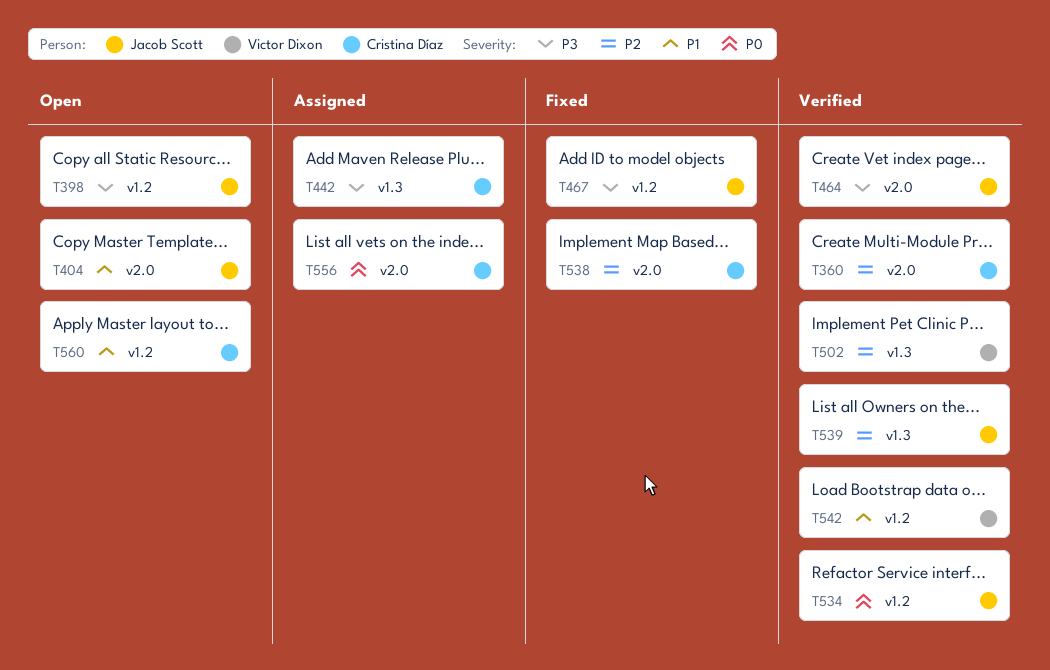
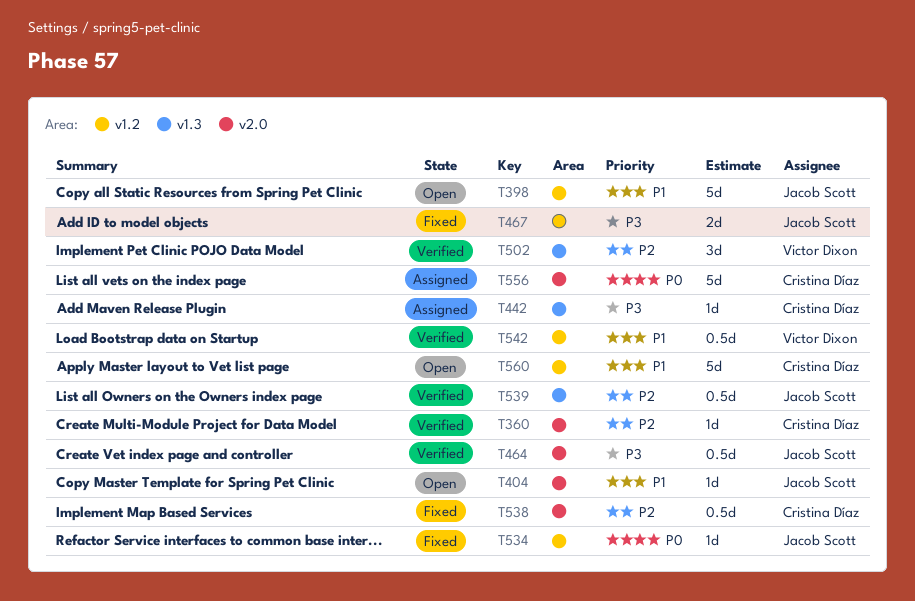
T398, priority: P3 -> P1
T534, status: Verified -> Fixed

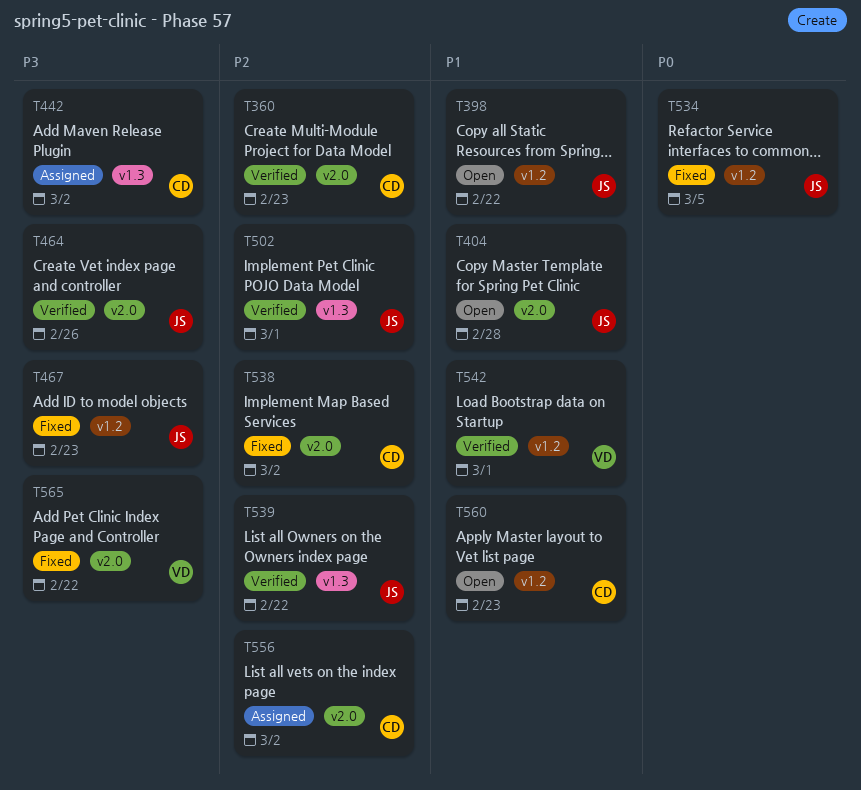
T502, owner: Victor Dixon -> Jacob Scott
T556, priority: P0 -> P2
T565: none -> present

